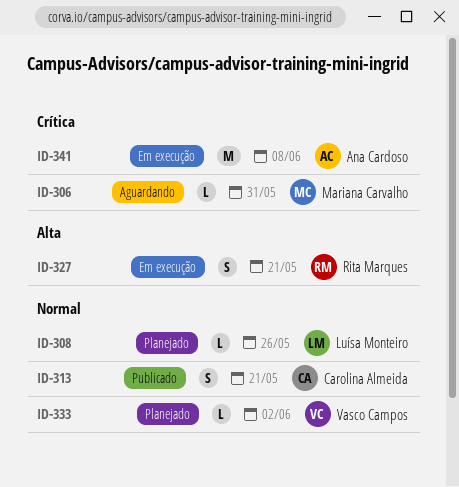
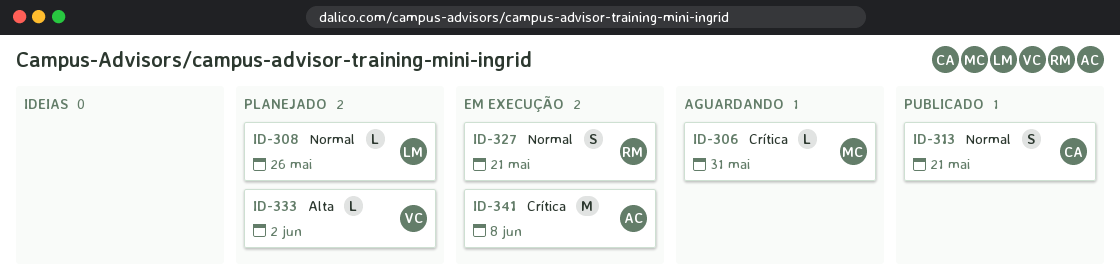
ID-327, priority: Alta -> Normal
ID-333, priority: Normal -> Alta

